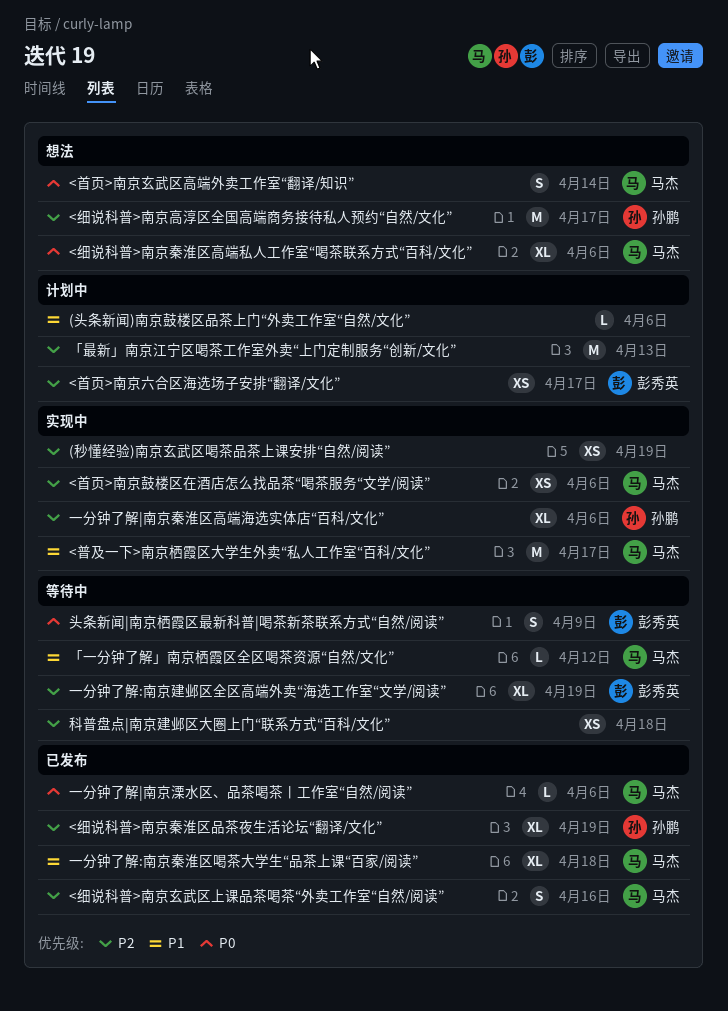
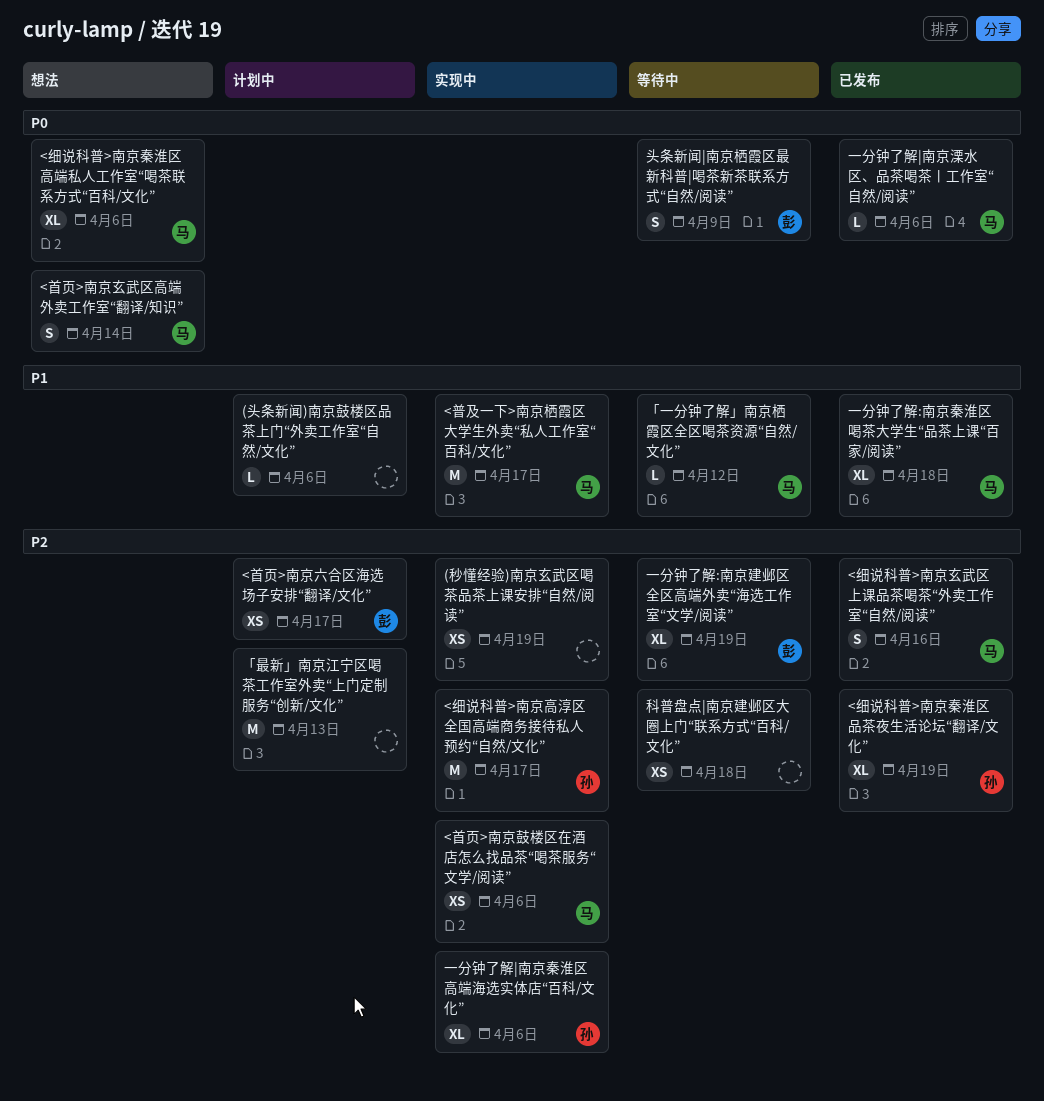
<细说科普>南京高淳区全国高端商务接待私人预约“自然/文化”, status: 想法 -> 实现中

